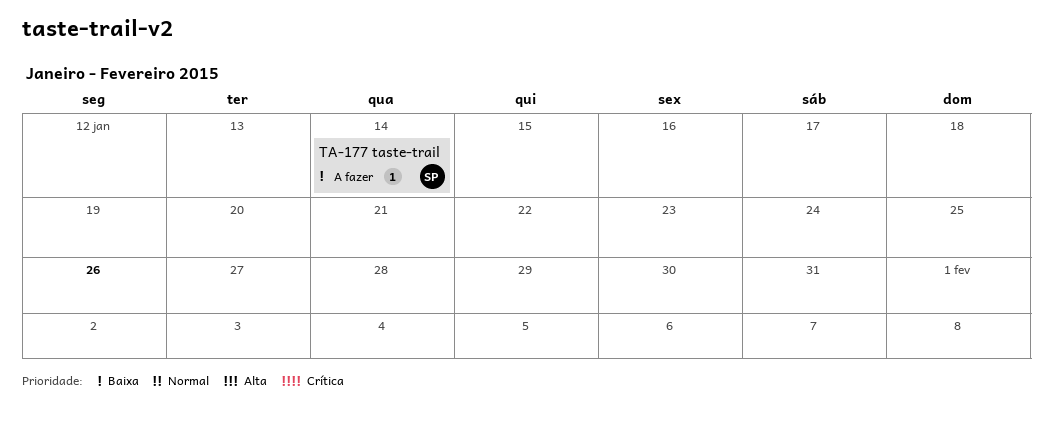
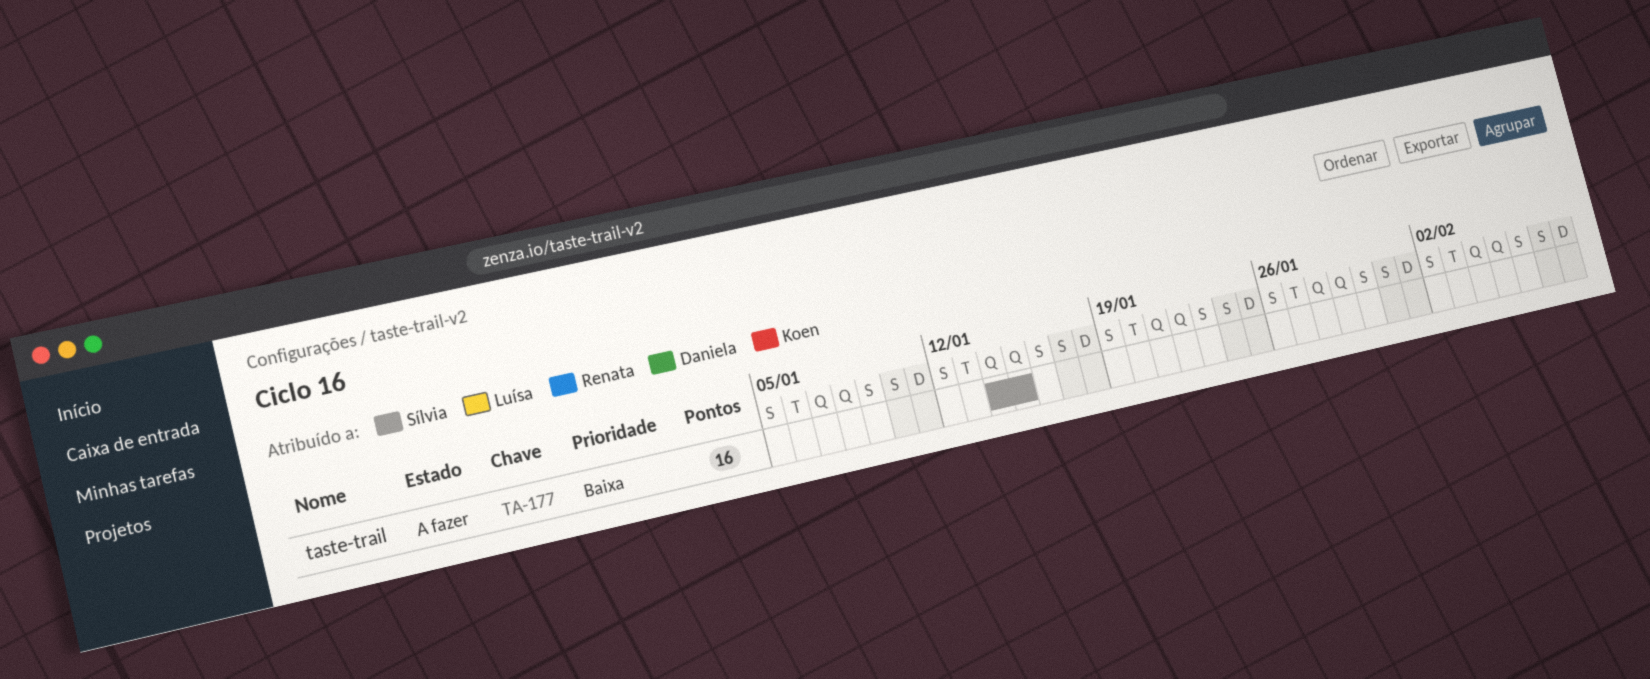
TA-177, estimate: 1 -> 16
TA-177, due: Jan 14 -> Jan 15

